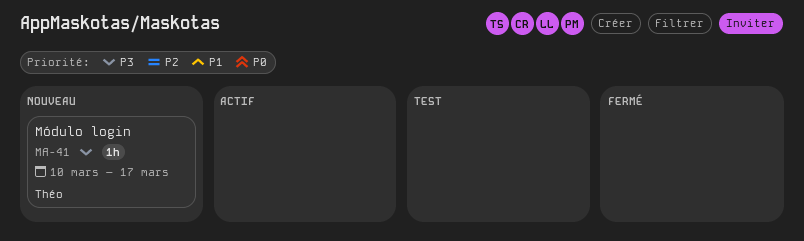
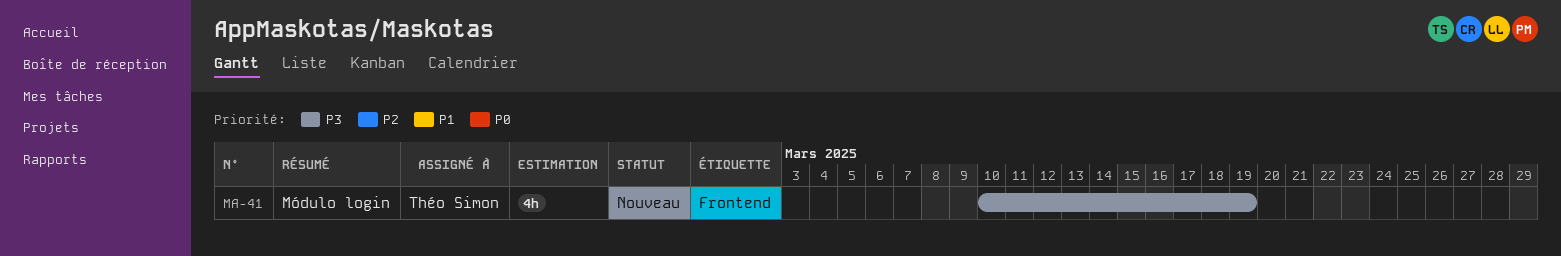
MA-41, estimate: 1h -> 4h
MA-41, due: Mar 17 -> Mar 19

